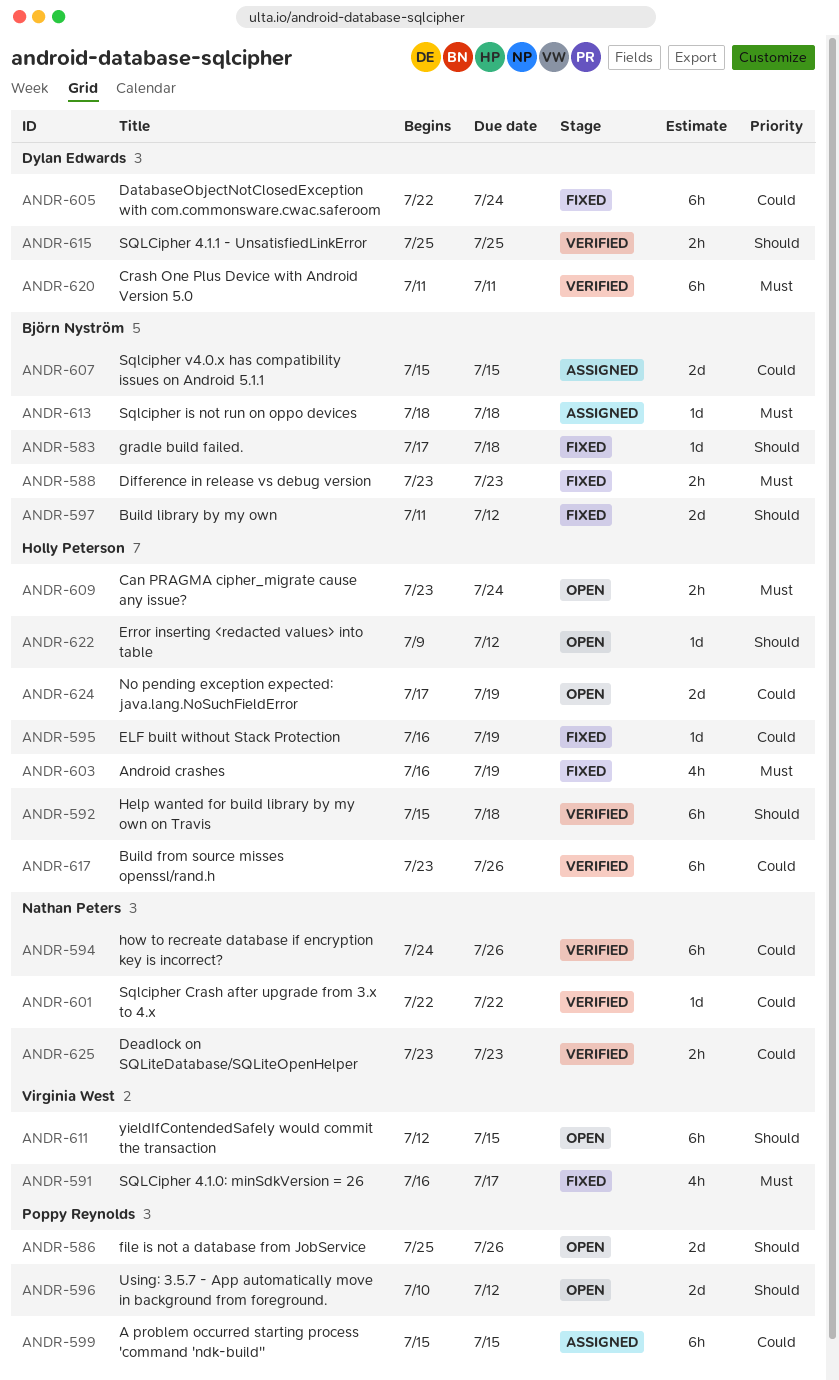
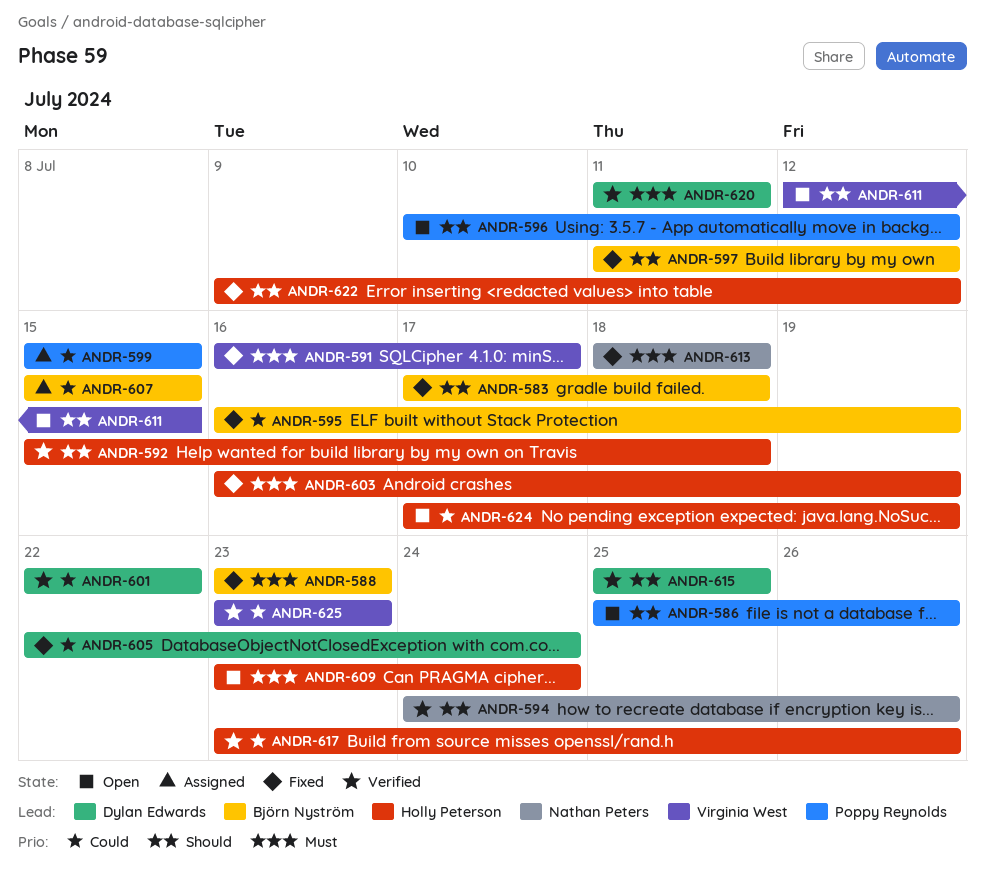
ANDR-594, priority: Could -> Should
ANDR-595, owner: Holly Peterson -> Björn Nyström
ANDR-601, owner: Nathan Peters -> Dylan Edwards
ANDR-613, status: Assigned -> Fixed
ANDR-613, owner: Björn Nyström -> Nathan Peters
ANDR-622, status: Open -> Fixed
ANDR-625, owner: Nathan Peters -> Virginia West

